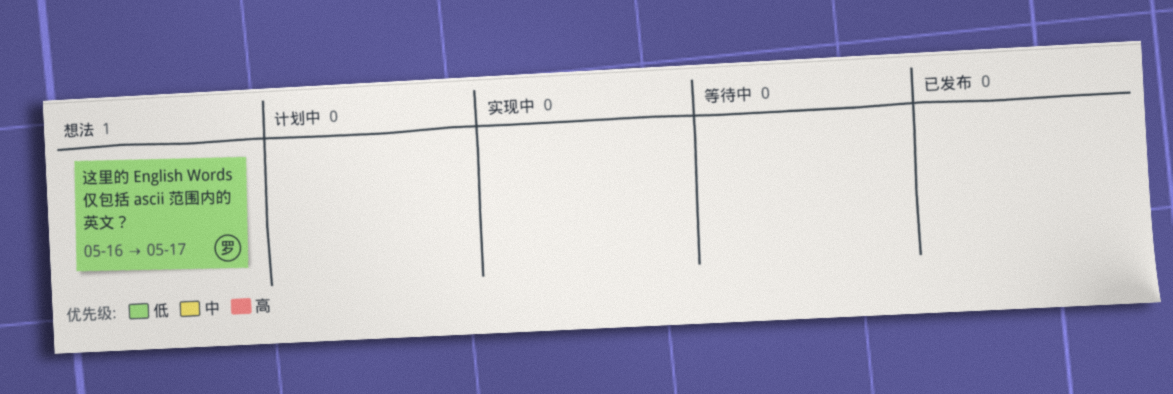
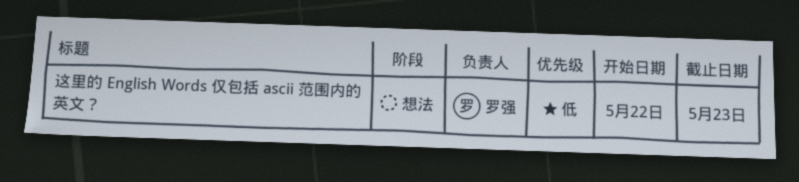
这里的 English Words 仅包括 ascii 范围内的英文？, start: May 16 -> May 22
这里的 English Words 仅包括 ascii 范围内的英文？, due: May 17 -> May 23

